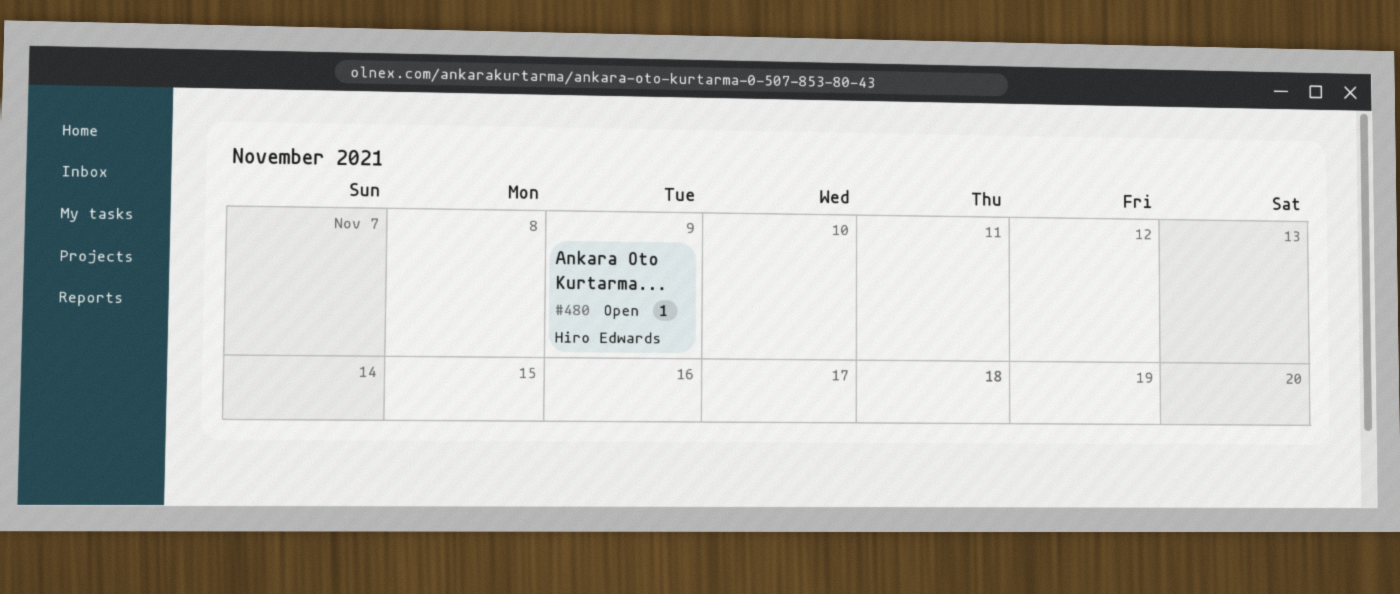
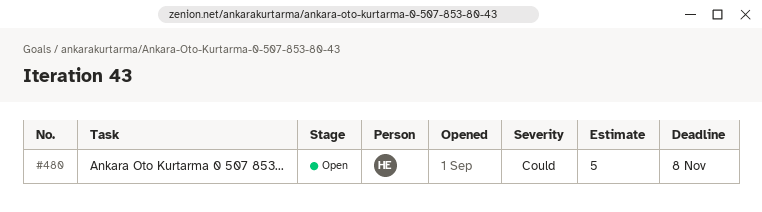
#480, estimate: 1 -> 5
#480, due: Nov 9 -> Nov 8

